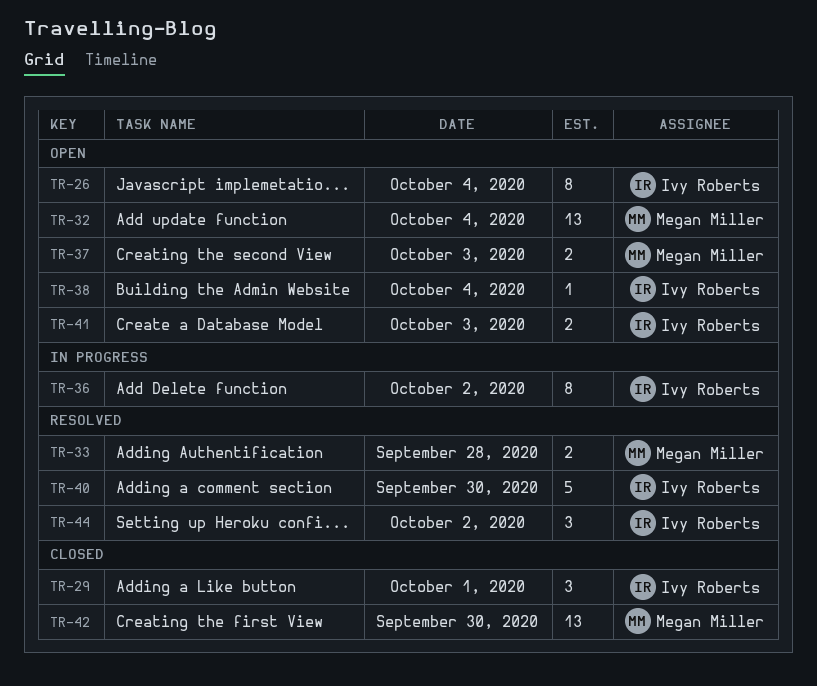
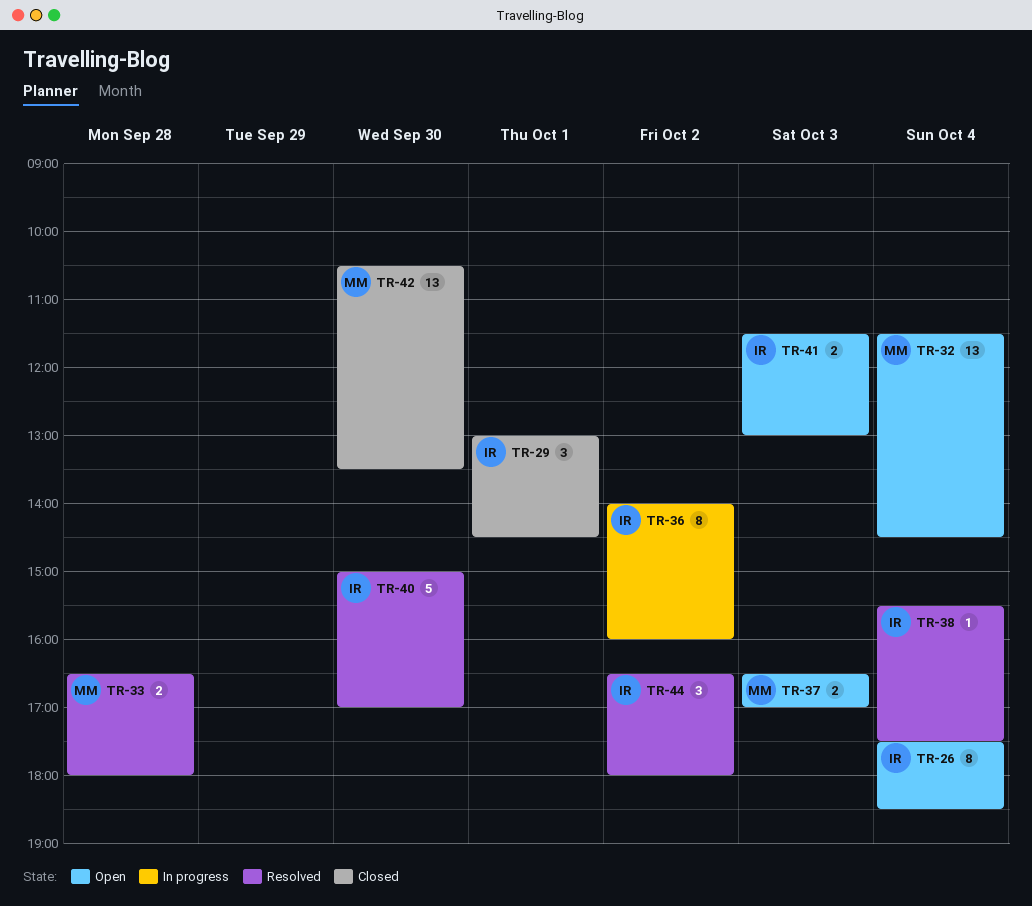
TR-38, status: Open -> Resolved

